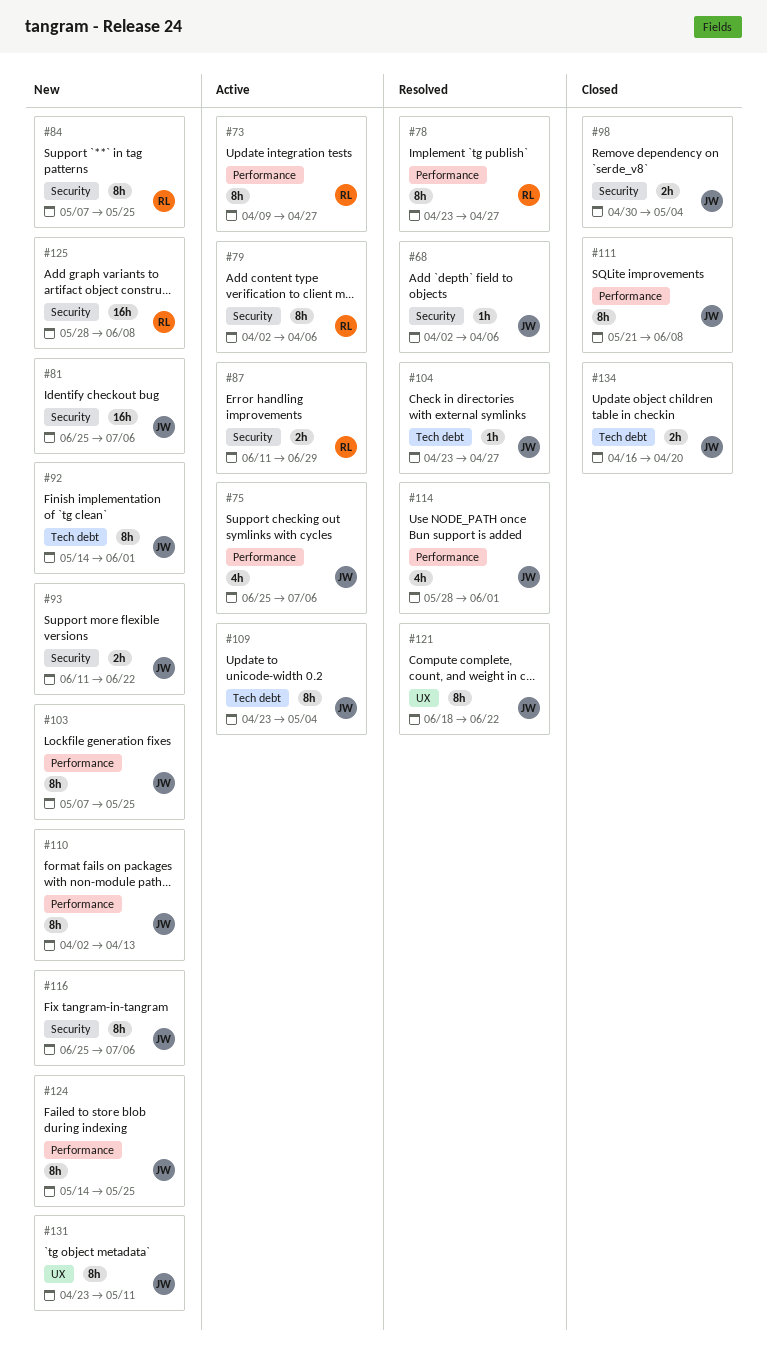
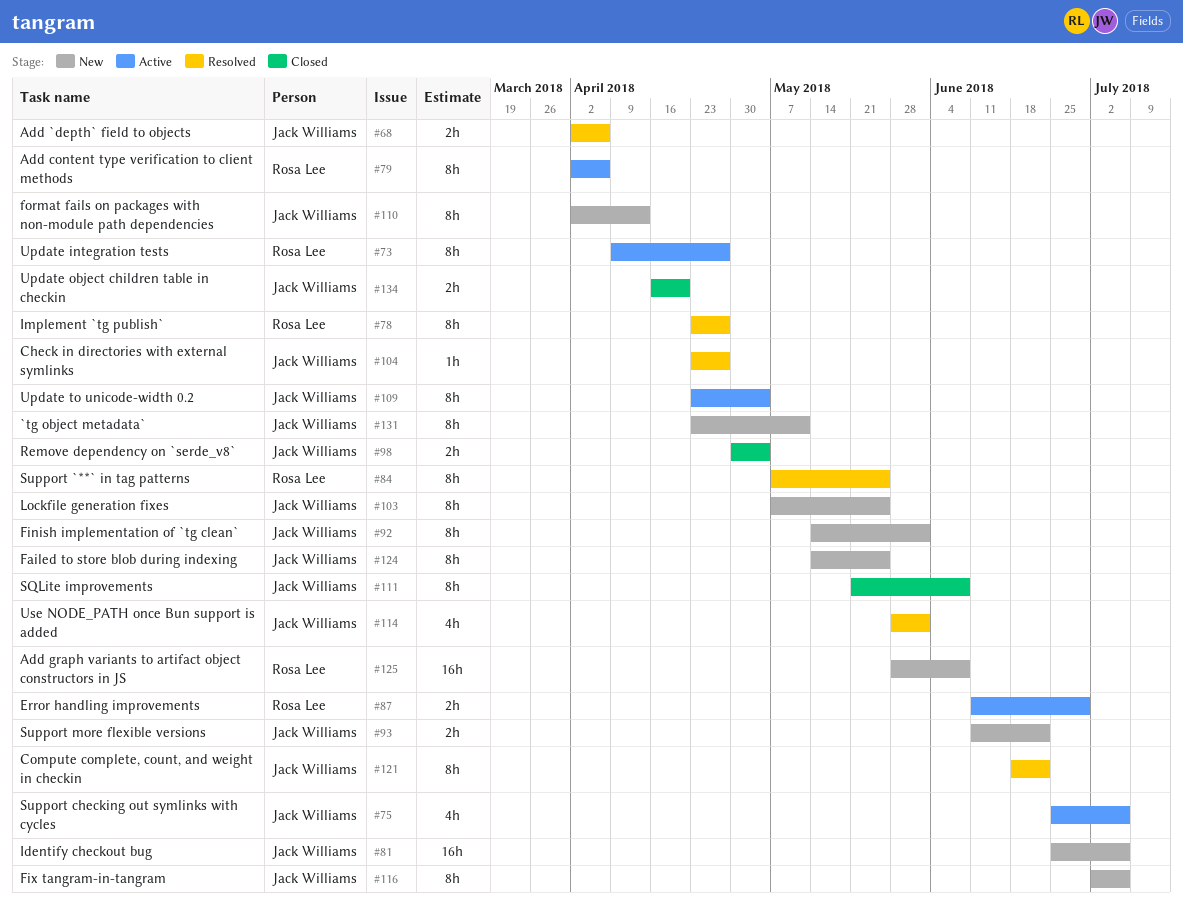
#68, estimate: 1h -> 2h
#84, status: New -> Resolved
#116, start: Jun 25 -> Jul 2

